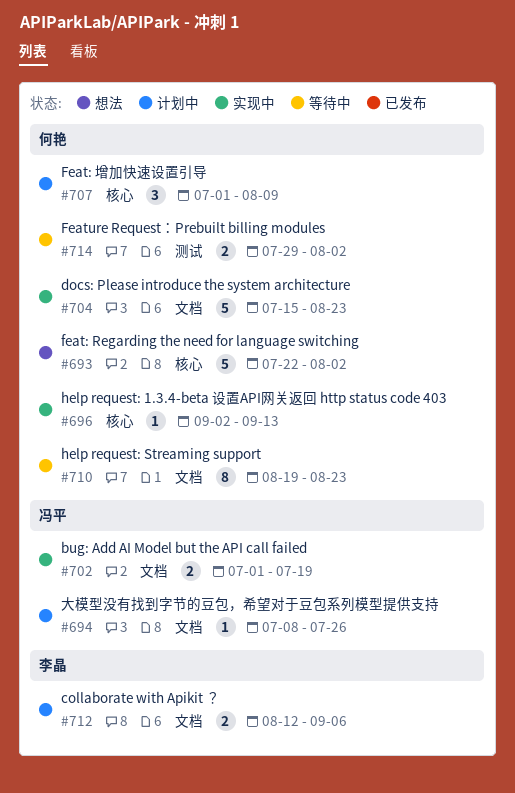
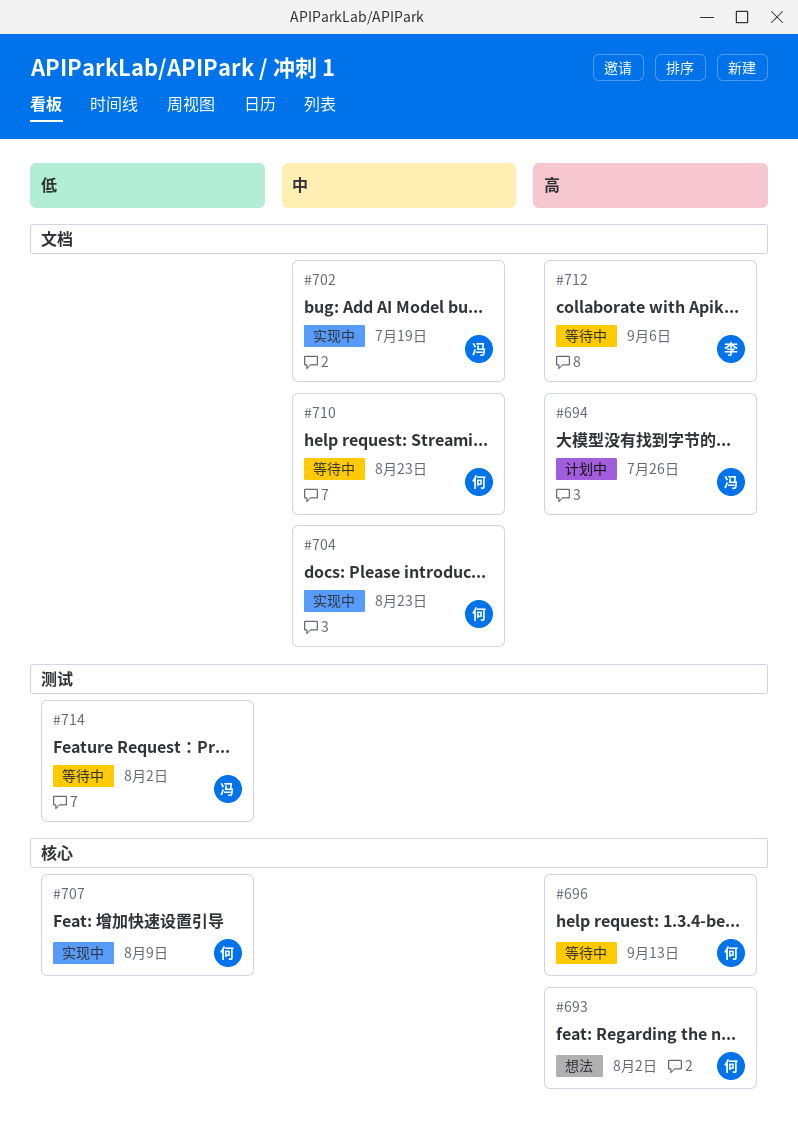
#696, status: 实现中 -> 等待中
#707, status: 计划中 -> 实现中
#712, status: 计划中 -> 等待中
#714, owner: 何艳 -> 冯平

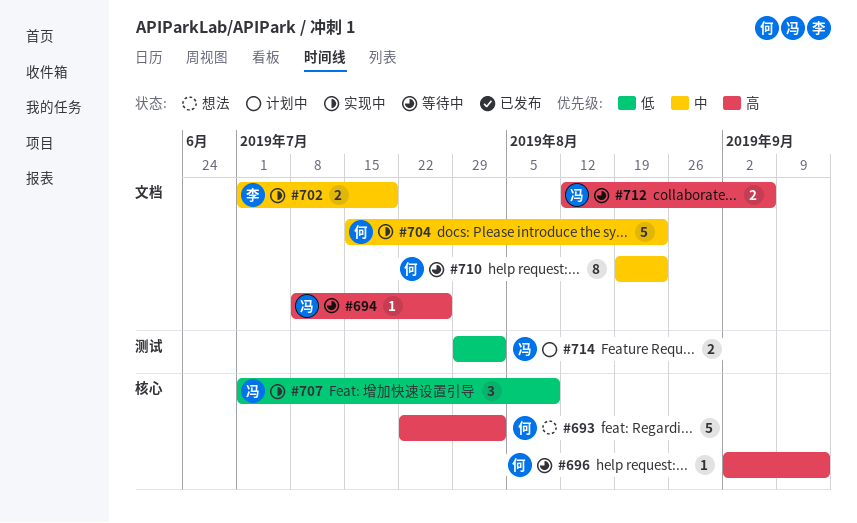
#694, status: 计划中 -> 等待中
#702, owner: 冯 -> 李
#707, owner: 何 -> 冯
#712, owner: 李 -> 冯
#714, status: 等待中 -> 计划中

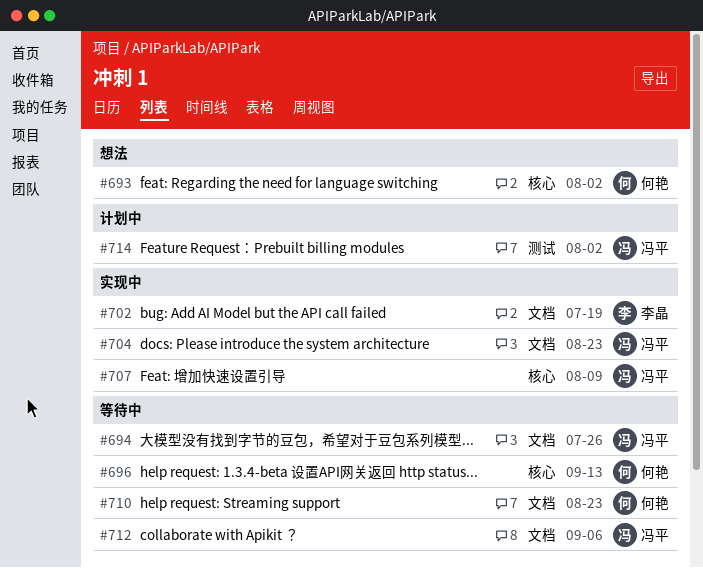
#704, owner: 何艳 -> 冯平

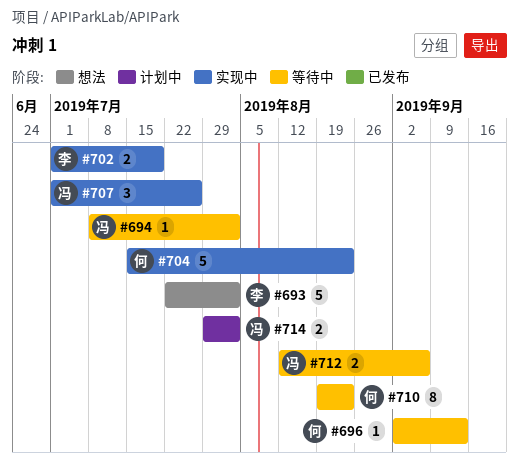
#693, owner: 何艳 -> 李晶
#694, due: Jul 26 -> Aug 2
#704, owner: 冯平 -> 何艳
#707, due: Aug 9 -> Jul 26

